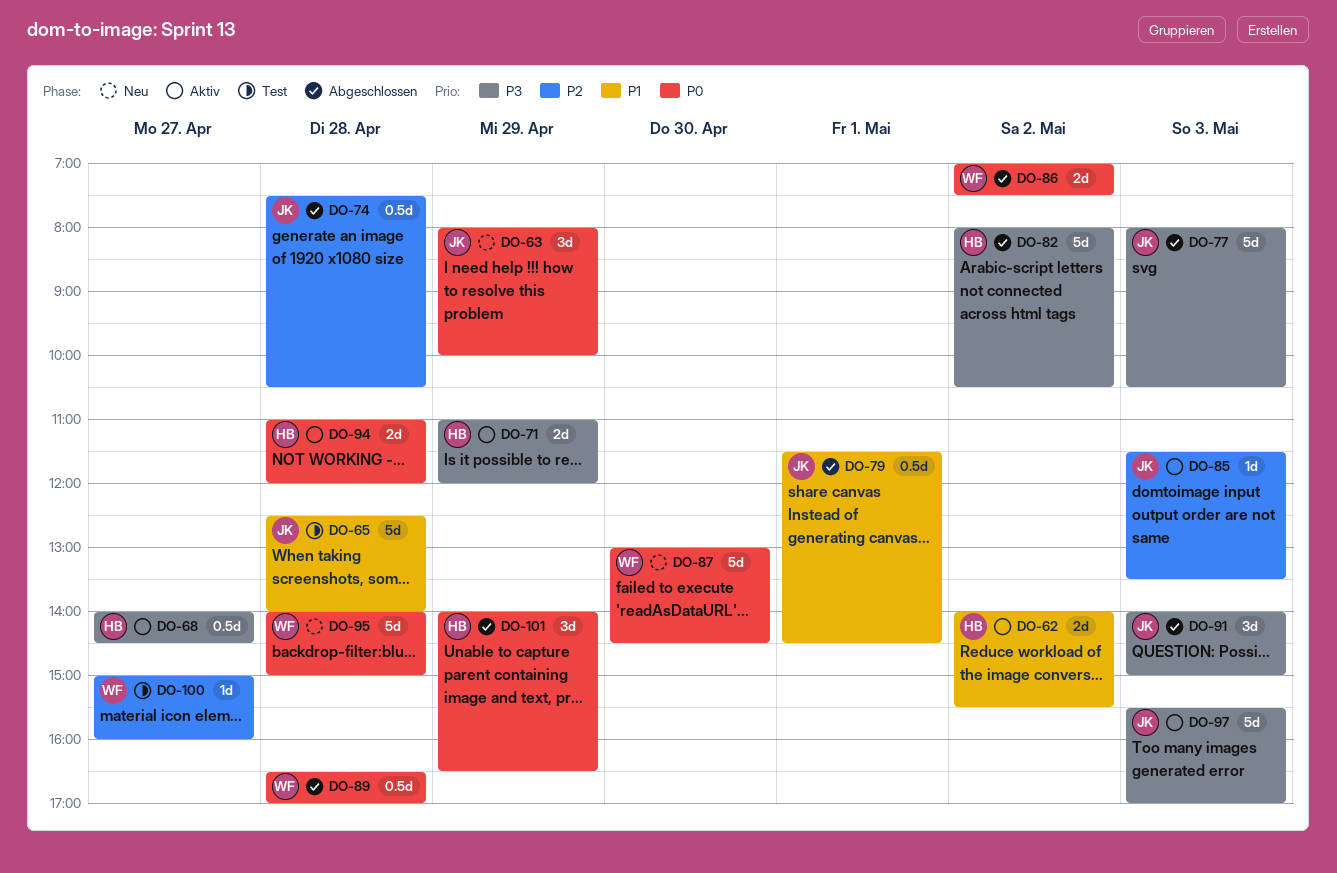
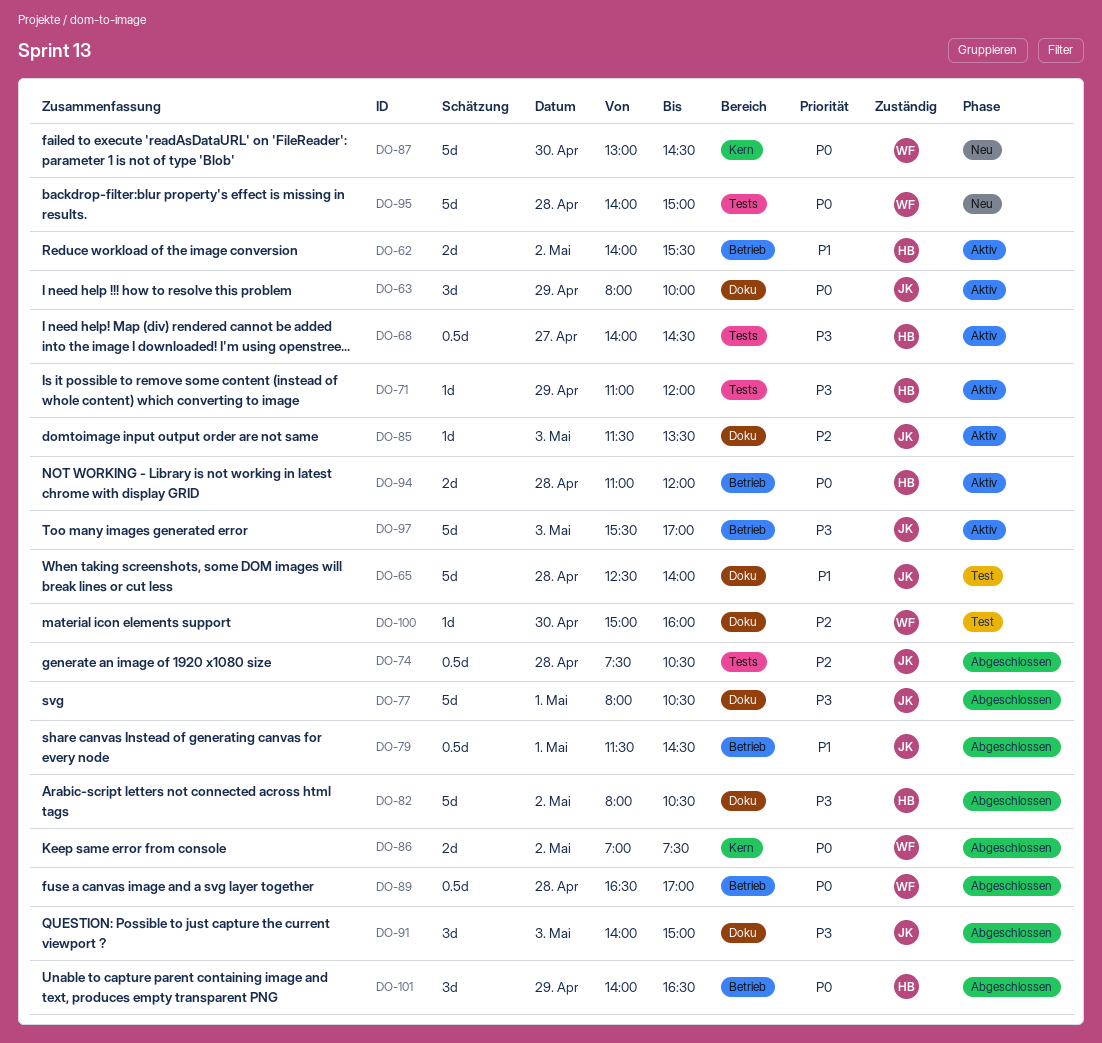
DO-63, status: Neu -> Aktiv
DO-71, estimate: 2d -> 1d
DO-77, day: May 3 -> May 1
DO-100, day: Apr 27 -> Apr 30

